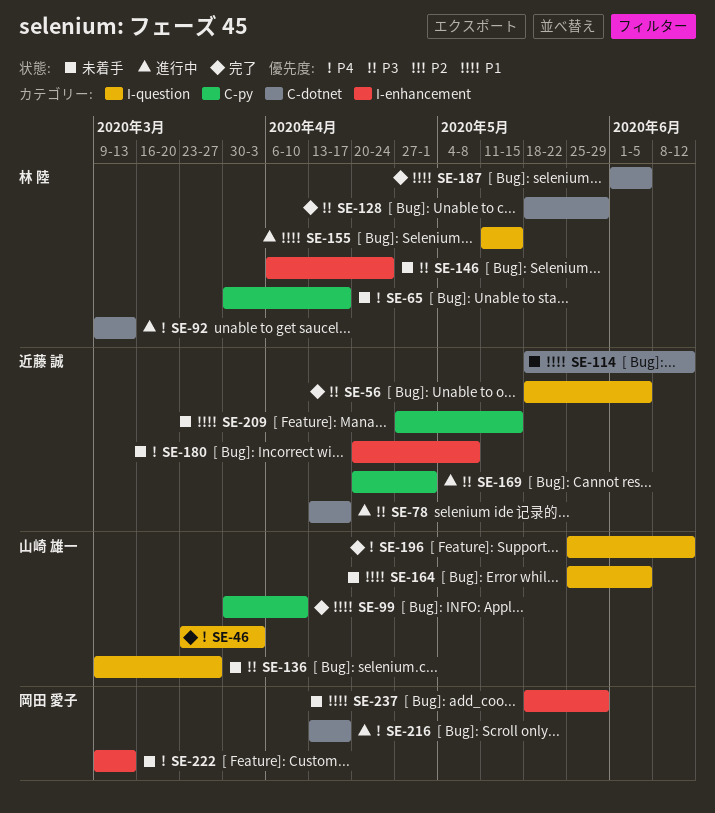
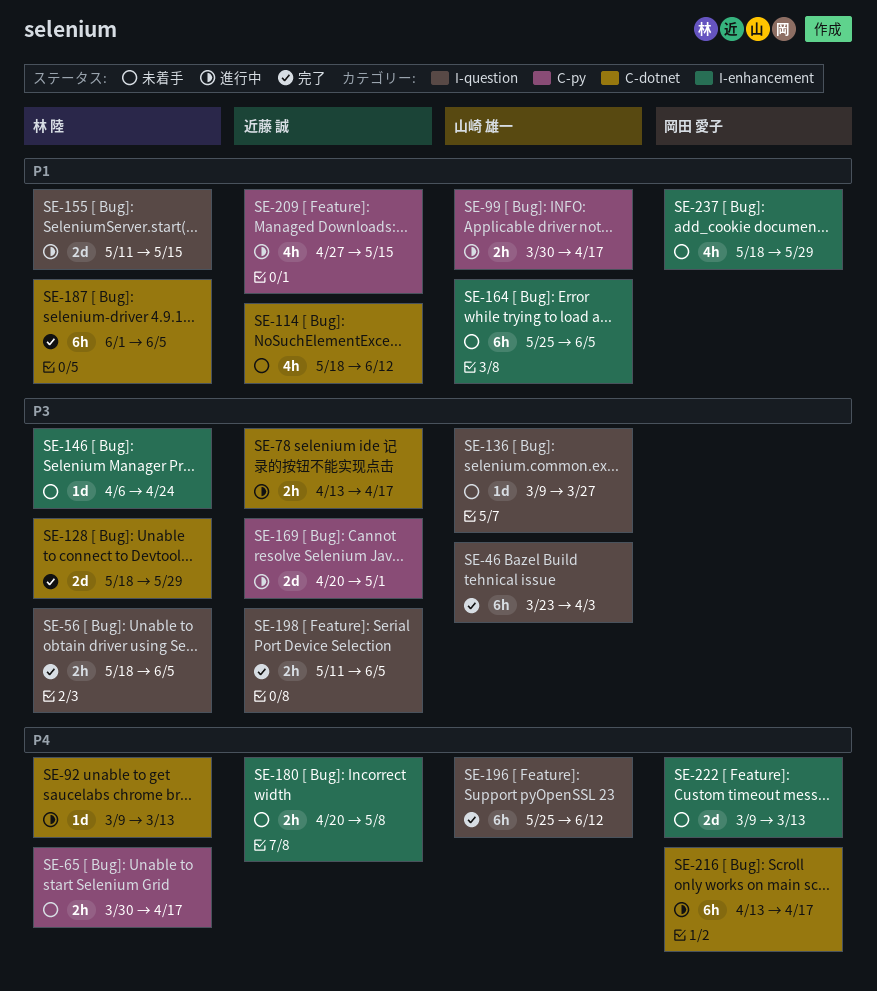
SE-46, priority: P4 -> P3
SE-56, owner: 近藤 誠 -> 林 陸
SE-99, status: 完了 -> 進行中
SE-99, due: Apr 10 -> Apr 17
SE-164, label: I-question -> I-enhancement
SE-198: none -> present
SE-209, status: 未着手 -> 進行中

